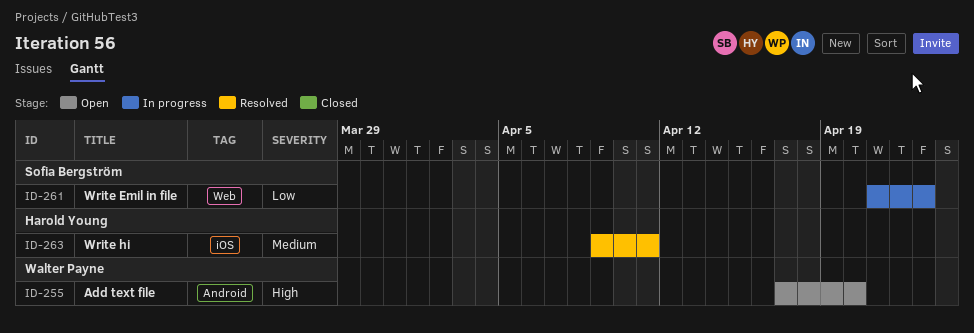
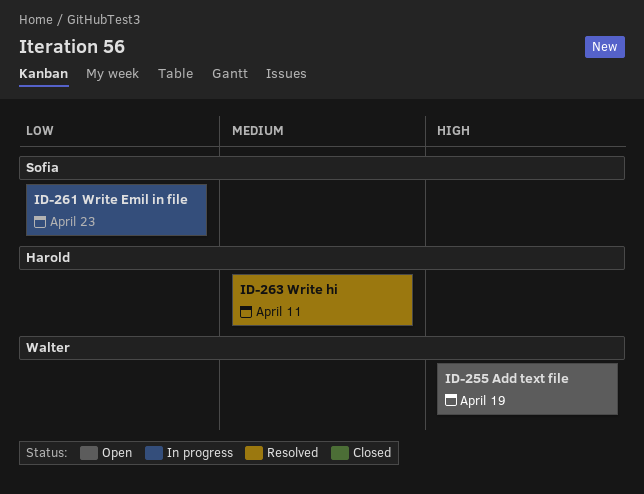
ID-255, due: Apr 20 -> Apr 19

